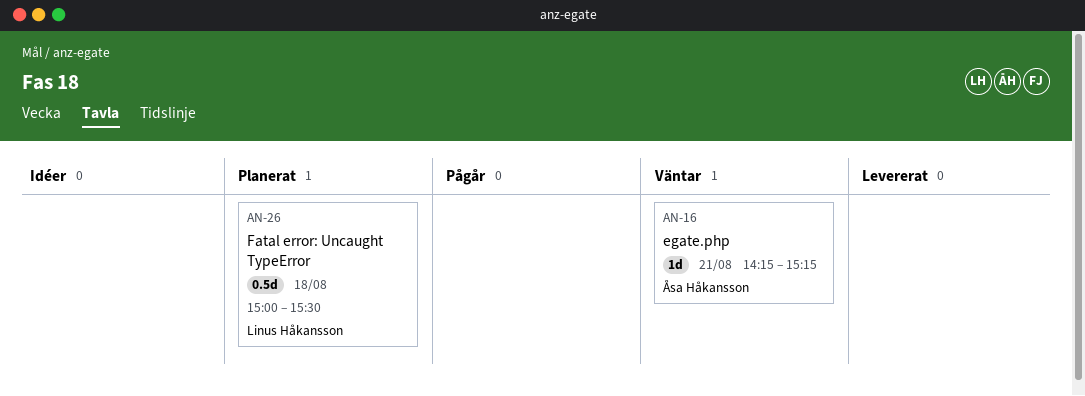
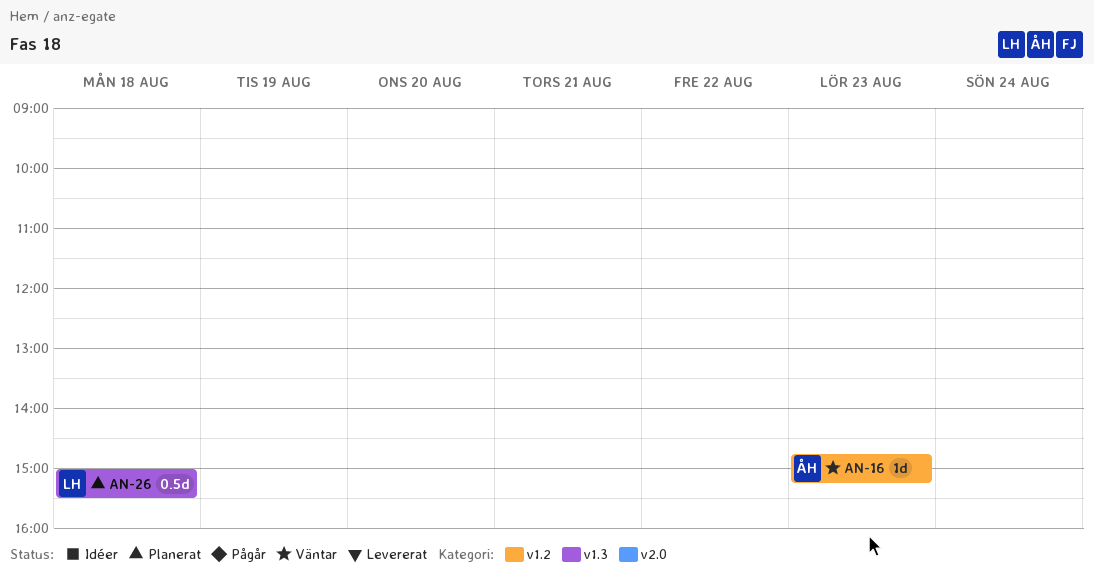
AN-16, day: Aug 21 -> Aug 23
AN-16, begins: 14:15 -> 14:45

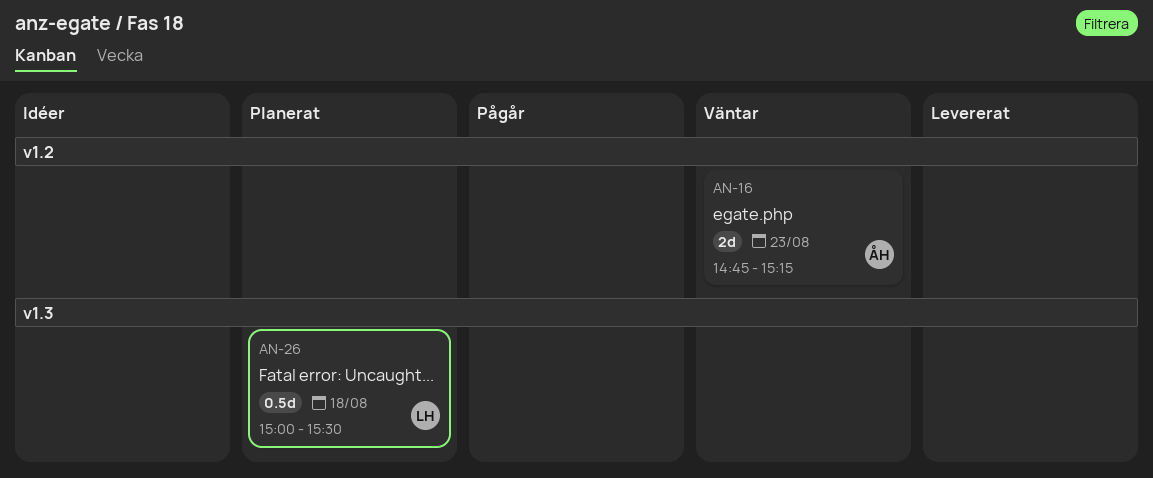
AN-16, estimate: 1d -> 2d

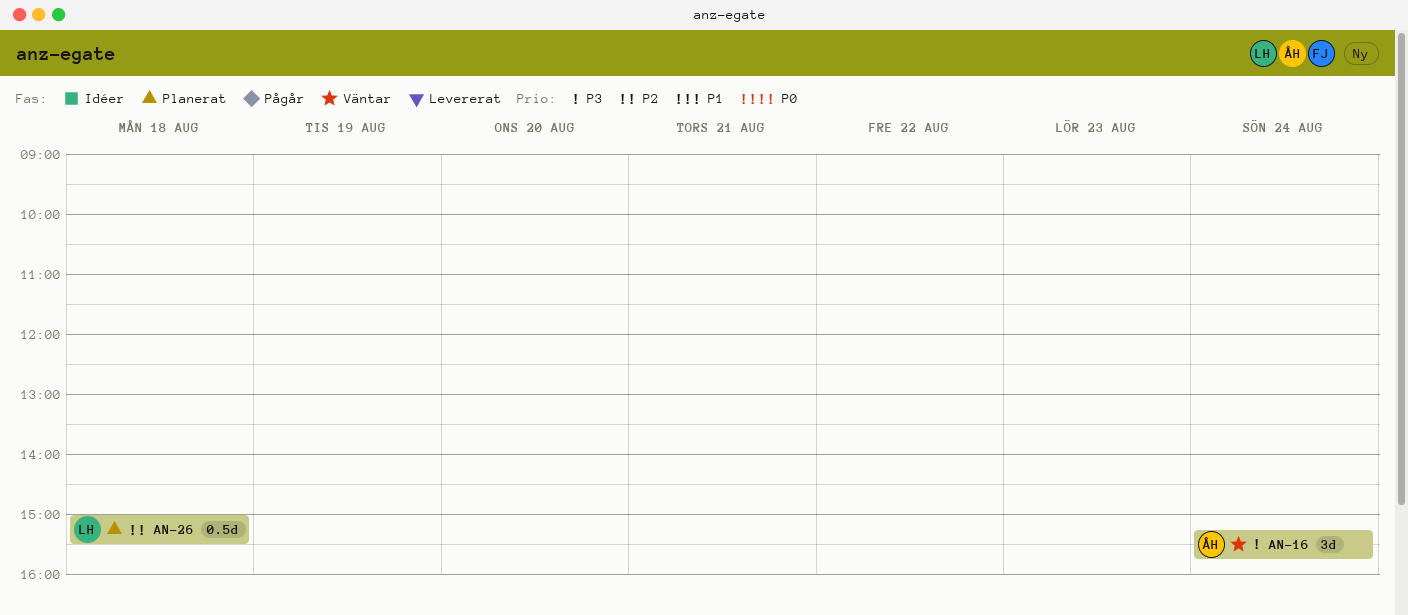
AN-16, estimate: 2d -> 3d
AN-16, day: Aug 23 -> Aug 24
AN-16, begins: 14:45 -> 15:15
AN-16, ends: 15:15 -> 15:45

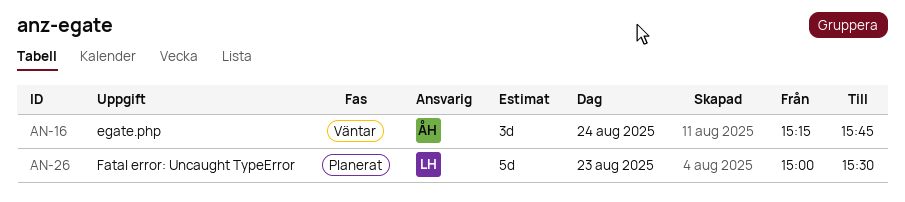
AN-26, estimate: 0.5d -> 5d
AN-26, day: Aug 18 -> Aug 23

